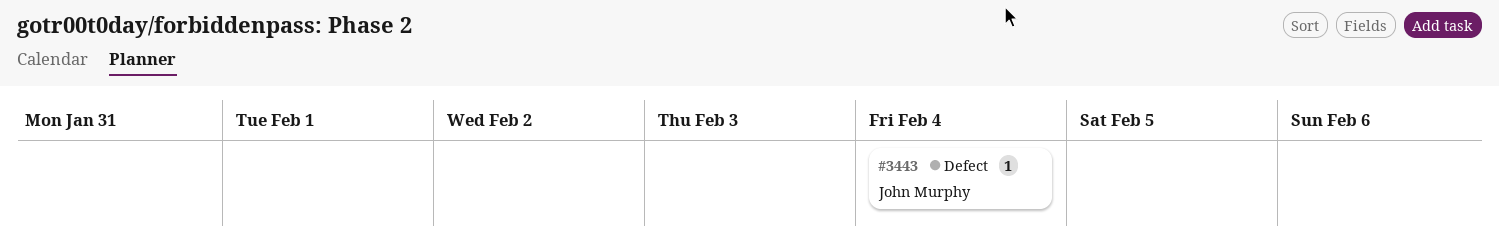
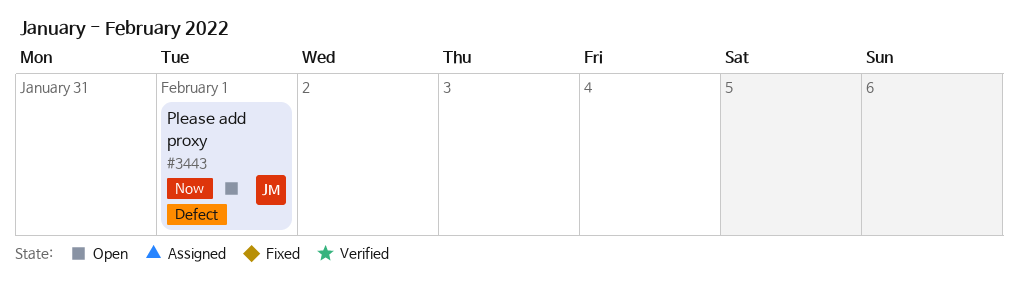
#3443, due: Feb 4 -> Feb 1

